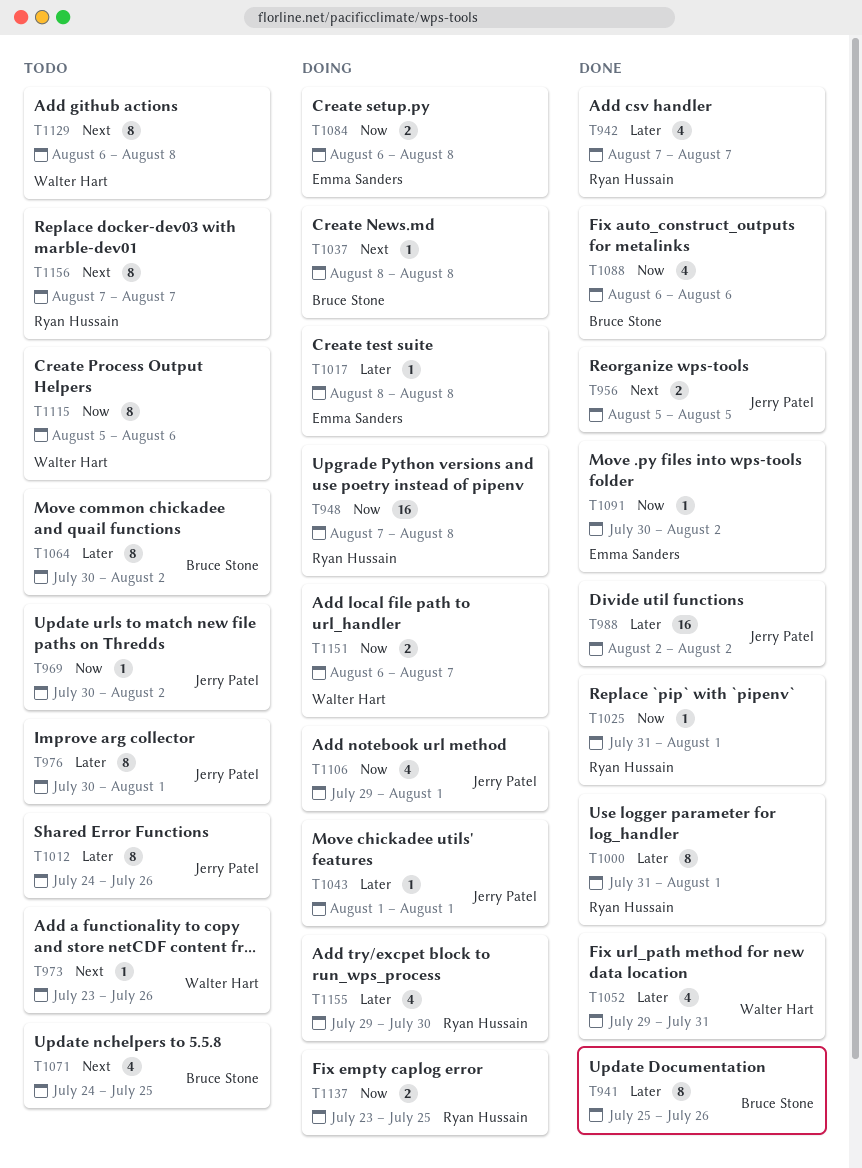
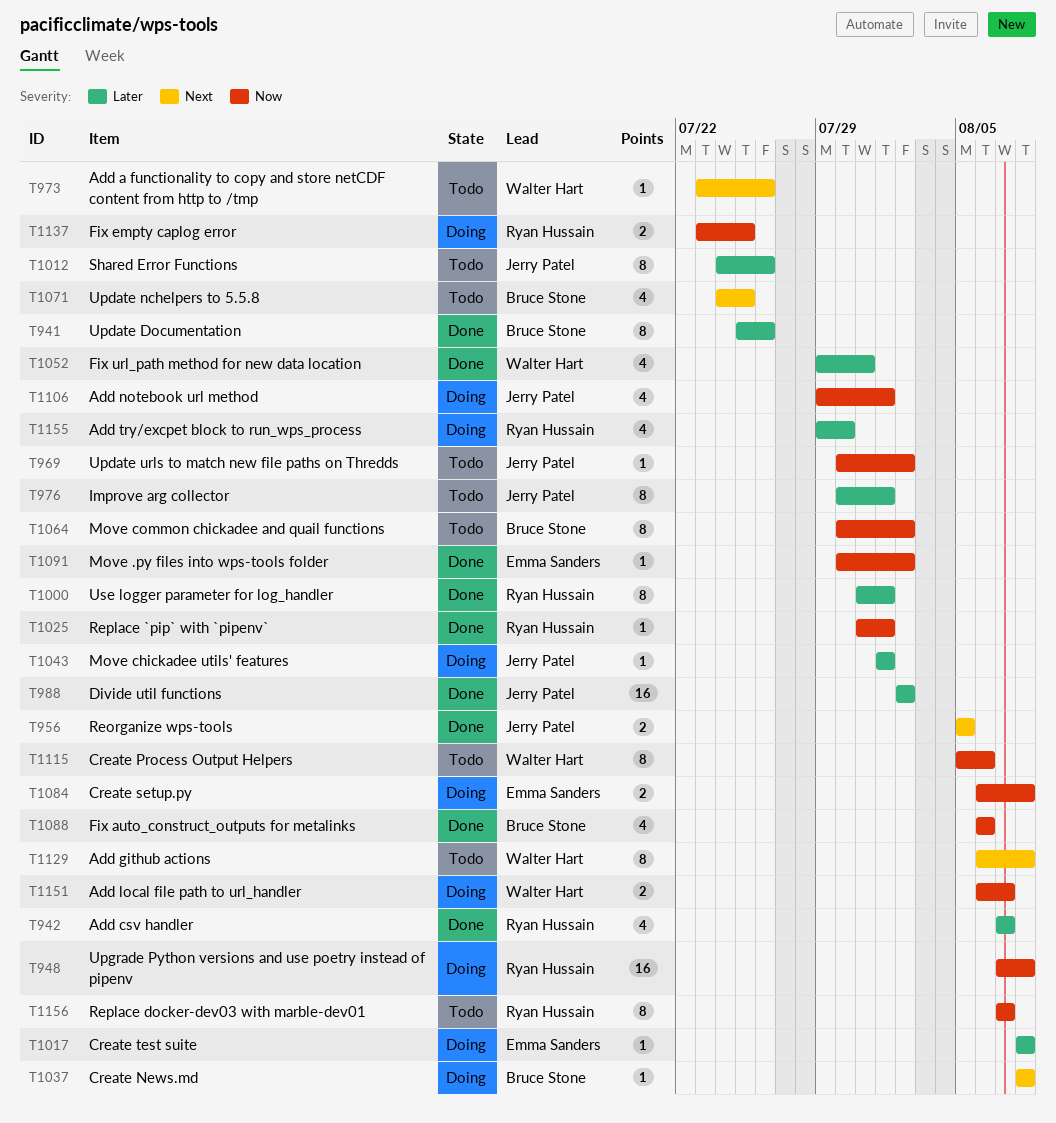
T1064, priority: Later -> Now
T1156, priority: Next -> Now

